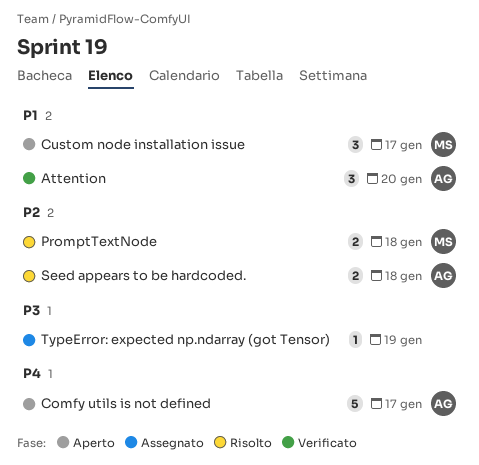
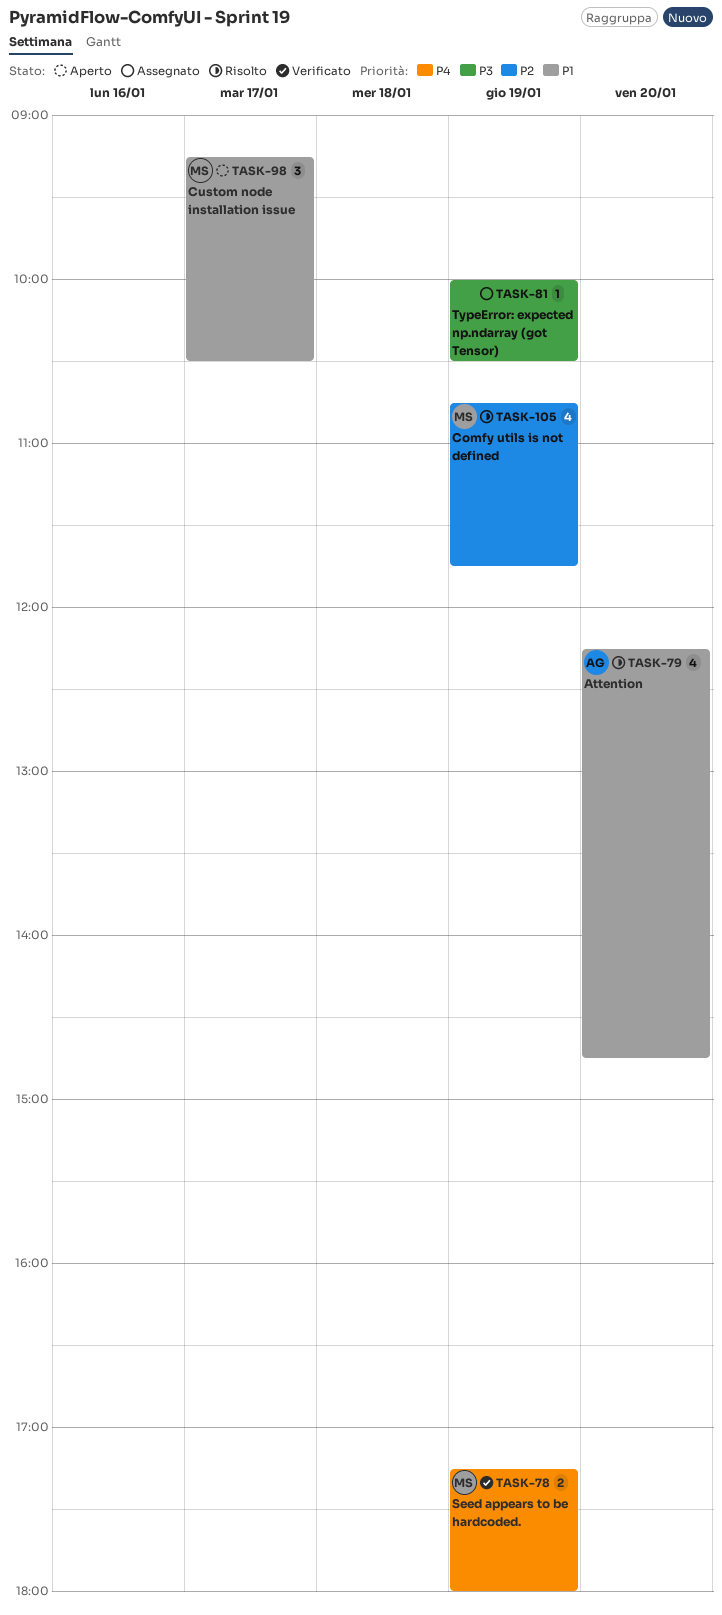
Attention, status: Verificato -> Risolto
Attention, estimate: 3 -> 4
Comfy utils is not defined, status: Aperto -> Risolto
Comfy utils is not defined, owner: AG -> MS
Comfy utils is not defined, priority: P4 -> P2
Comfy utils is not defined, estimate: 5 -> 4
Comfy utils is not defined, day: Jan 17 -> Jan 19
PromptTextNode: present -> none
Seed appears to be hardcoded., status: Risolto -> Verificato
Seed appears to be hardcoded., owner: AG -> MS
Seed appears to be hardcoded., priority: P2 -> P4
Seed appears to be hardcoded., day: Jan 18 -> Jan 19

